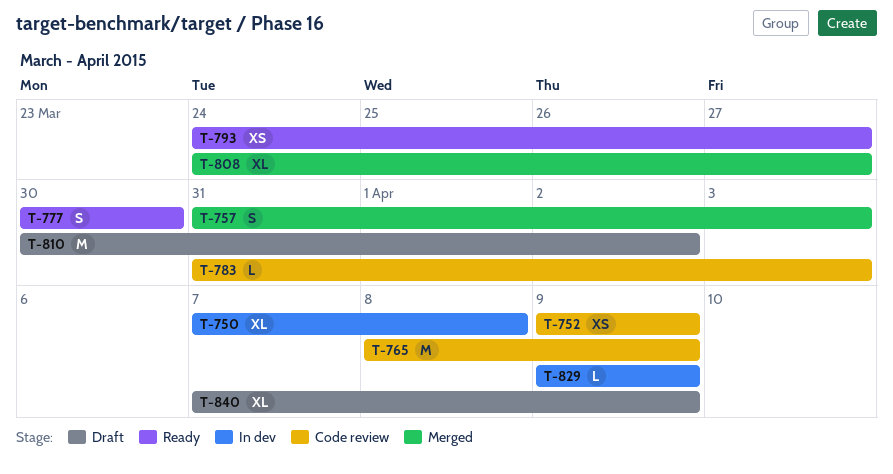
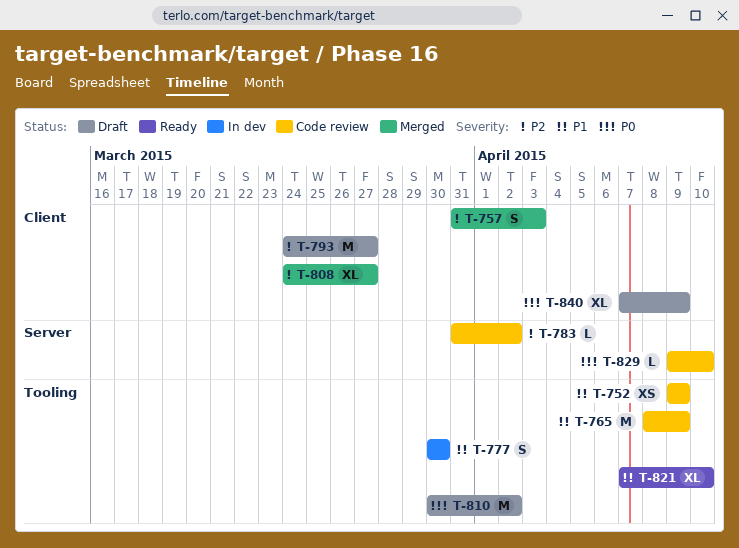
T-750: present -> none
T-777, status: Ready -> In dev
T-783, due: Apr 3 -> Apr 2
T-793, status: Ready -> Draft
T-793, estimate: XS -> M
T-821: none -> present
T-829, status: In dev -> Code review
T-829, due: Apr 9 -> Apr 10

